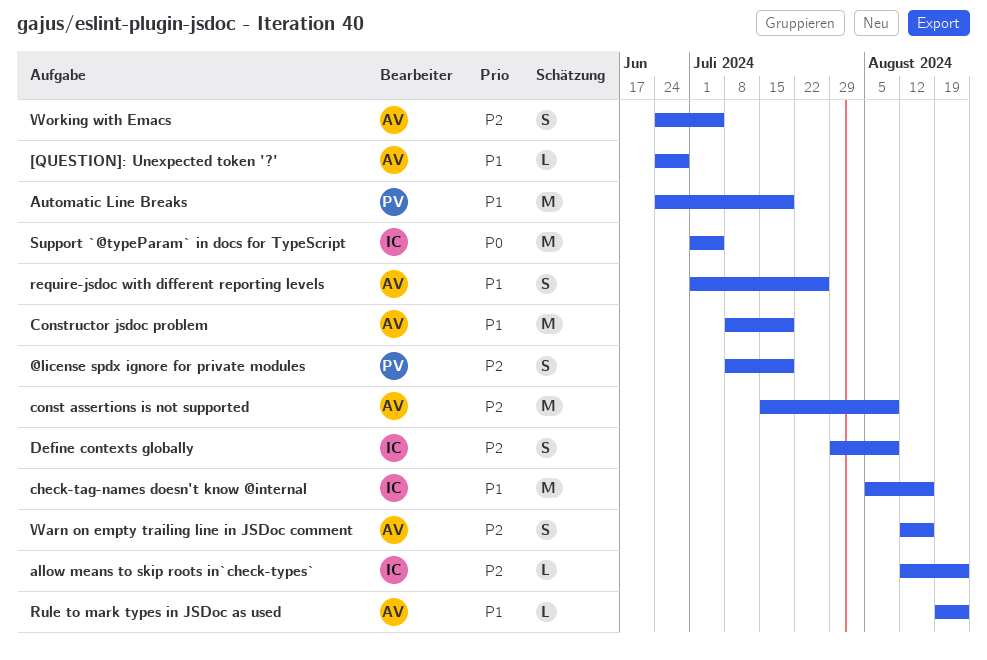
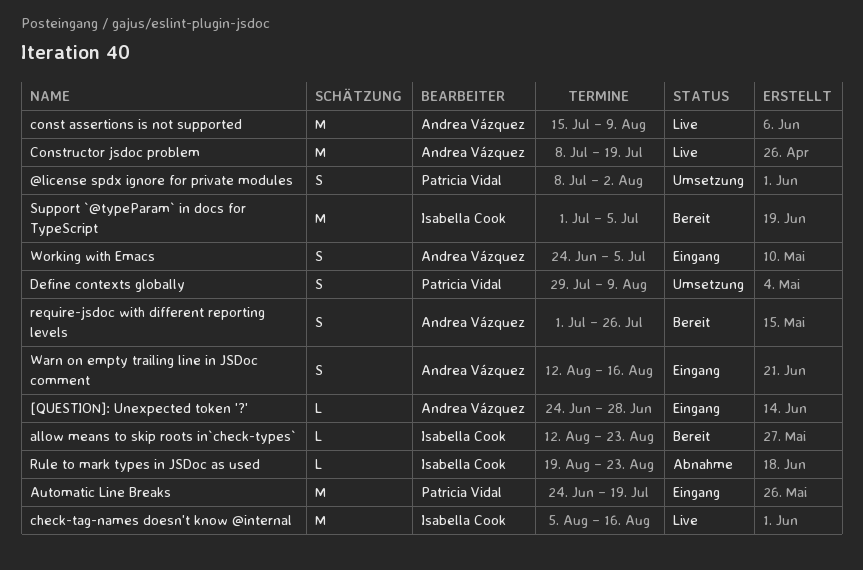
@license spdx ignore for private modules, due: Jul 19 -> Aug 2
Define contexts globally, owner: Isabella Cook -> Patricia Vidal
Rule to mark types in JSDoc as used, owner: Andrea Vázquez -> Isabella Cook

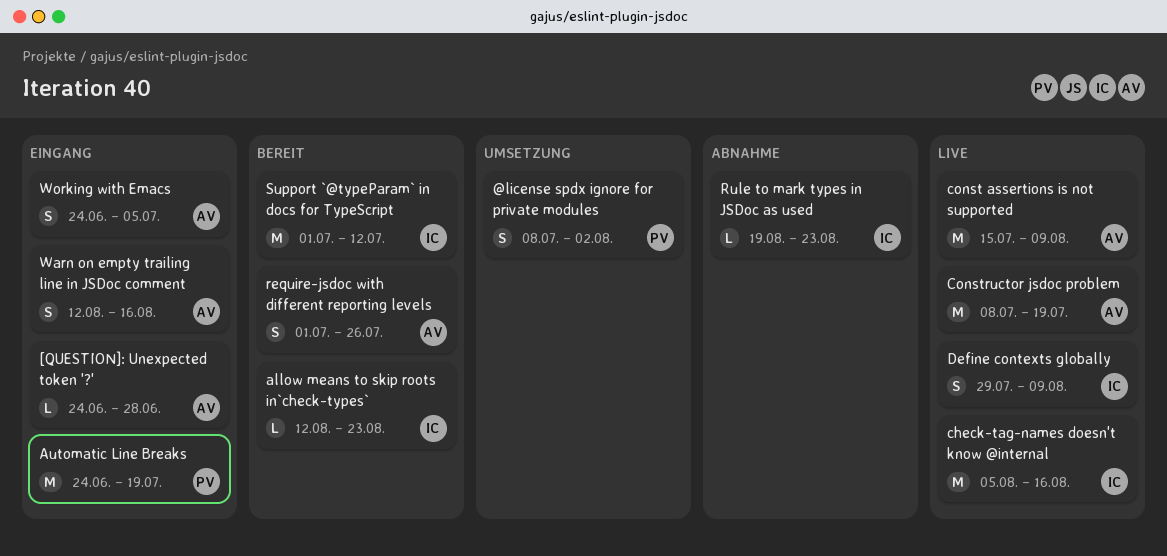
Define contexts globally, status: Umsetzung -> Live
Define contexts globally, owner: Patricia Vidal -> Isabella Cook
Support `@typeParam` in docs for TypeScript, due: Jul 5 -> Jul 12

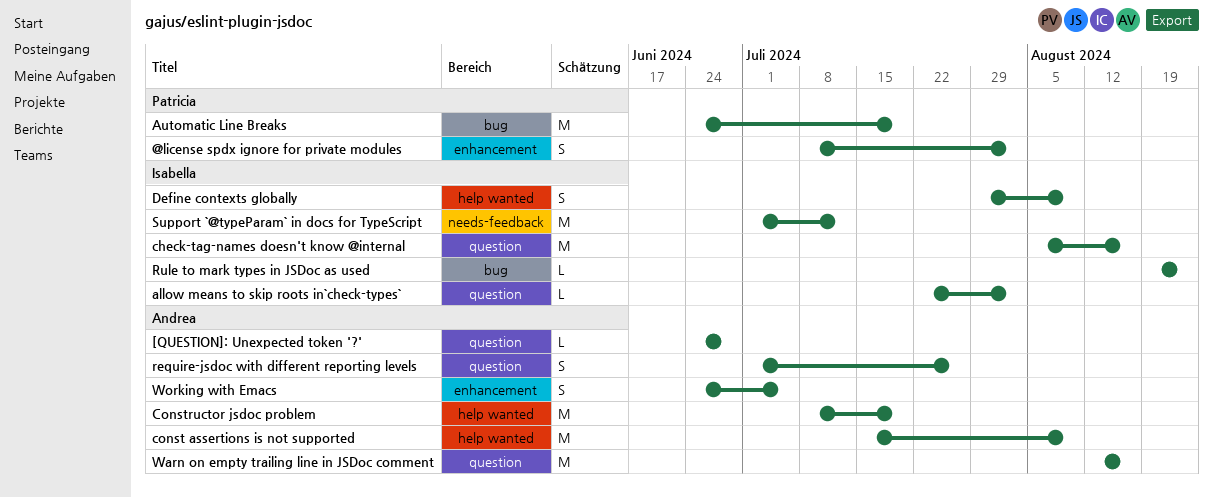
allow means to skip roots in`check-types`, start: Aug 12 -> Jul 22
allow means to skip roots in`check-types`, due: Aug 23 -> Aug 2
Warn on empty trailing line in JSDoc comment, estimate: S -> M

